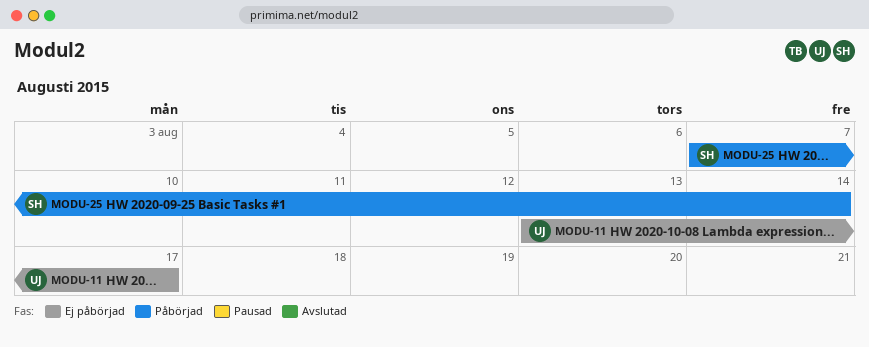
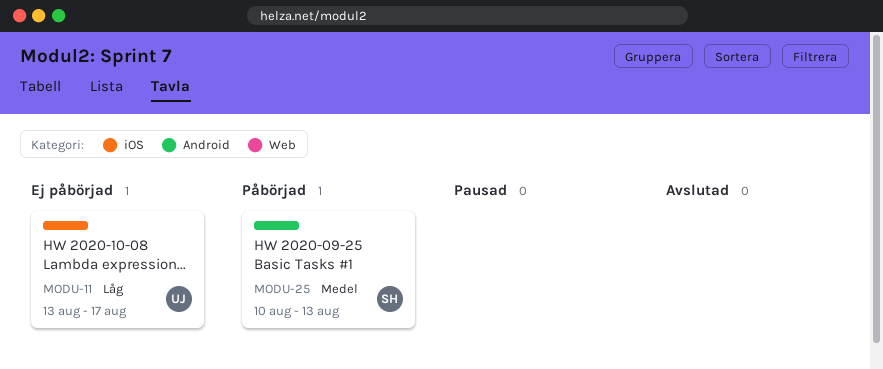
MODU-25, start: Aug 7 -> Aug 10
MODU-25, due: Aug 14 -> Aug 13

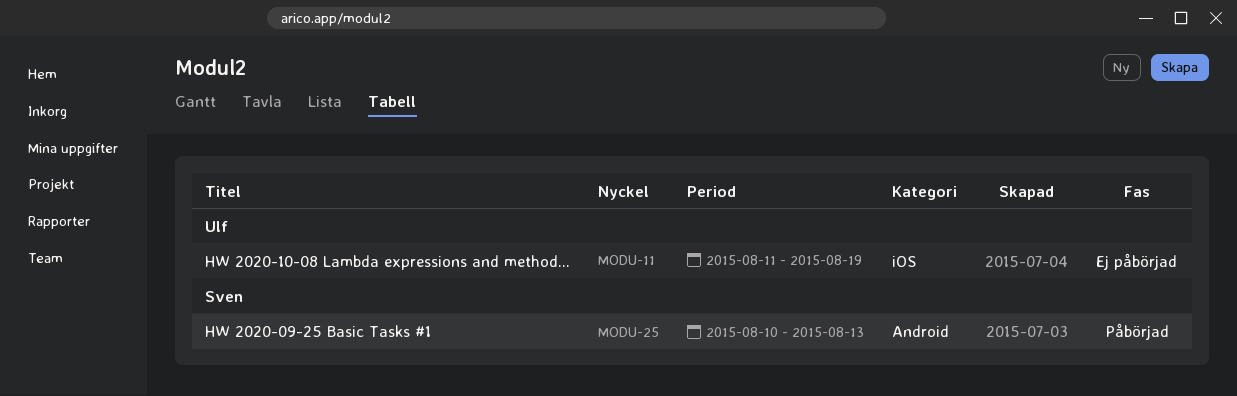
MODU-11, start: Aug 13 -> Aug 11
MODU-11, due: Aug 17 -> Aug 19

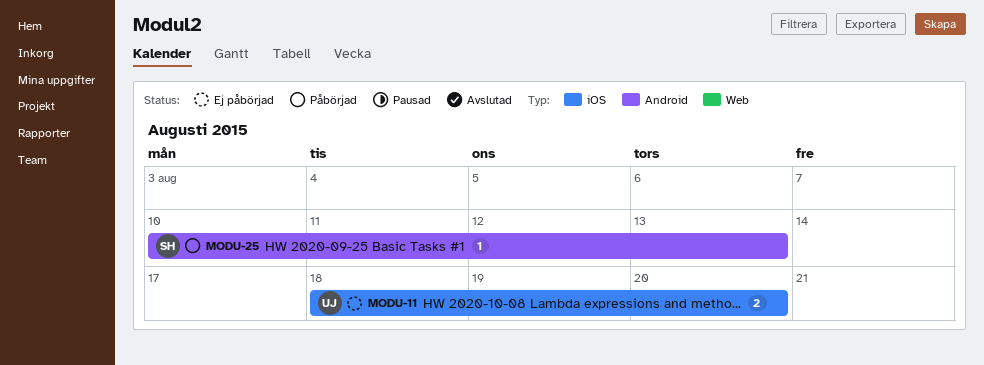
MODU-11, start: Aug 11 -> Aug 18
MODU-11, due: Aug 19 -> Aug 20

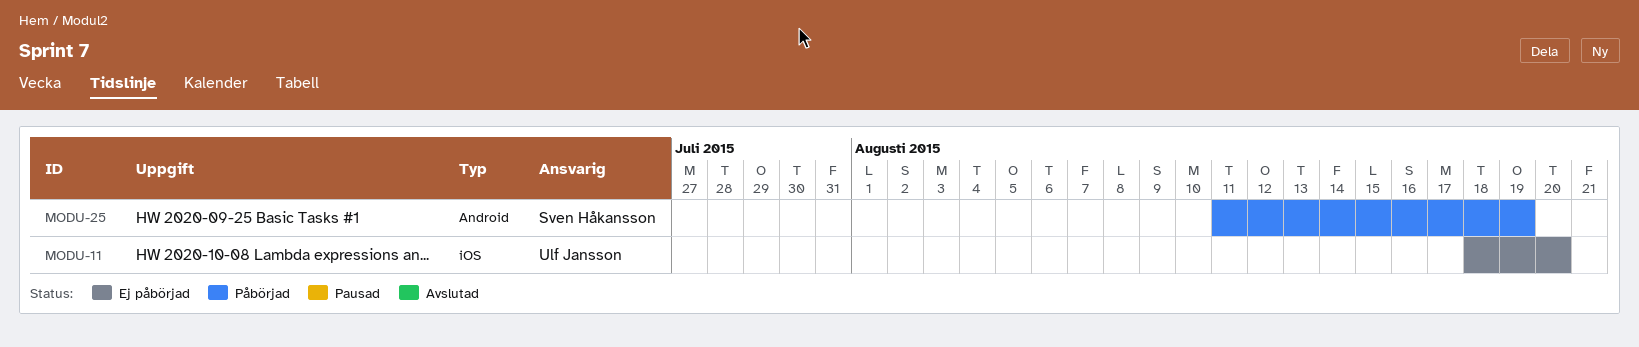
MODU-25, start: Aug 10 -> Aug 11
MODU-25, due: Aug 13 -> Aug 19

